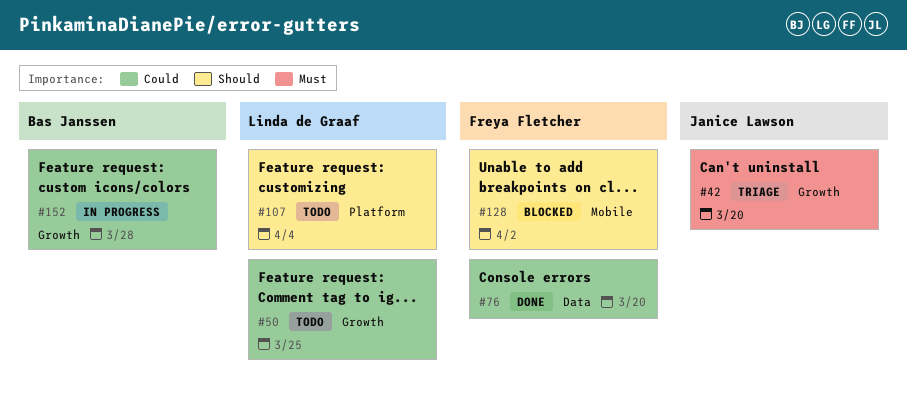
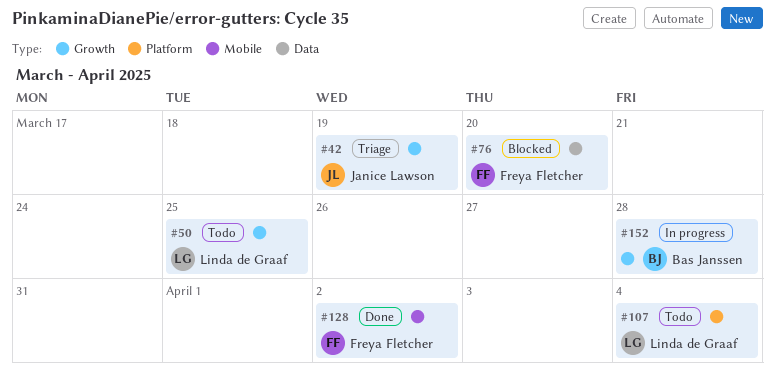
#42, due: Mar 20 -> Mar 19
#76, status: Done -> Blocked
#128, status: Blocked -> Done

